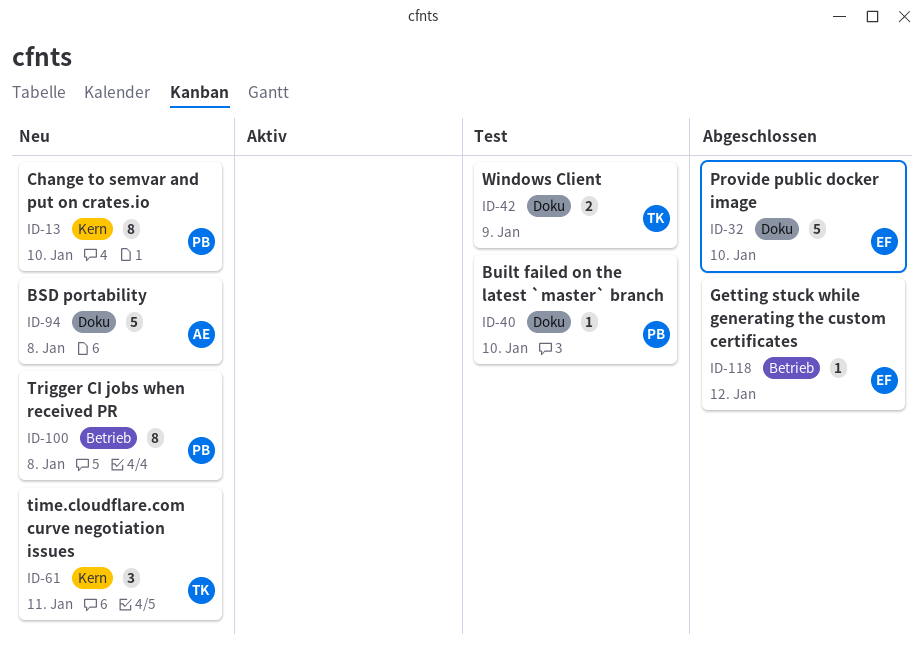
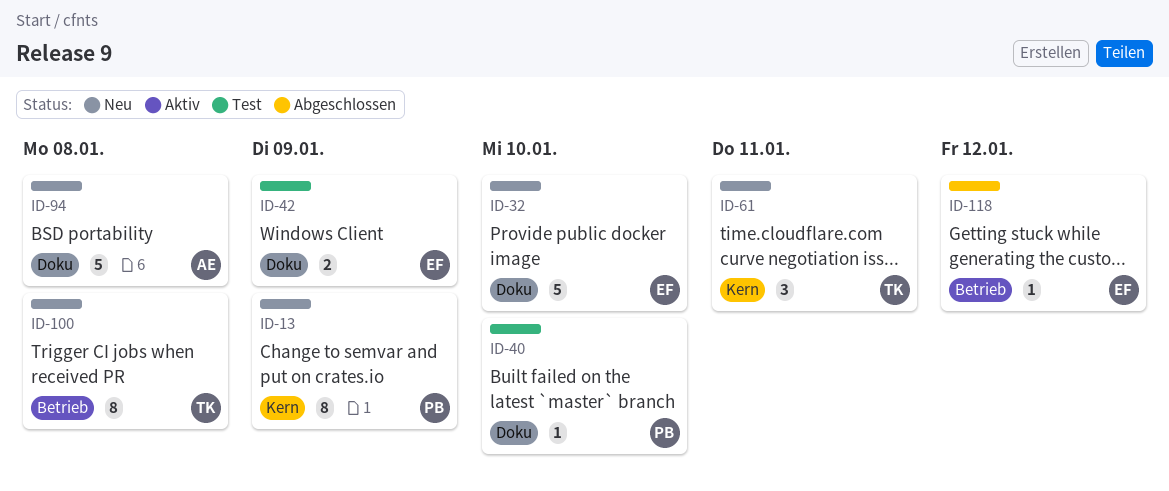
ID-13, due: Jan 10 -> Jan 9
ID-32, status: Abgeschlossen -> Neu
ID-42, owner: TK -> EF
ID-100, owner: PB -> TK

